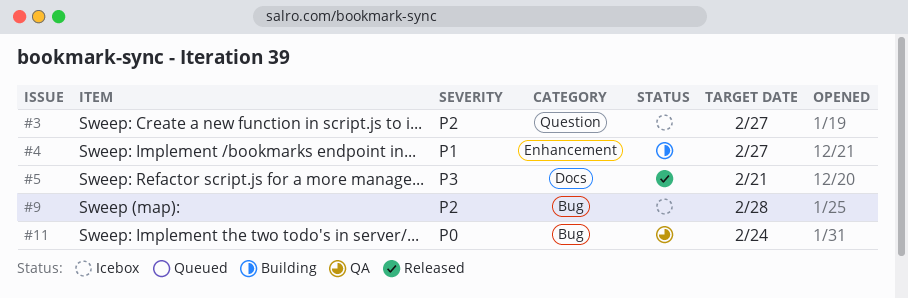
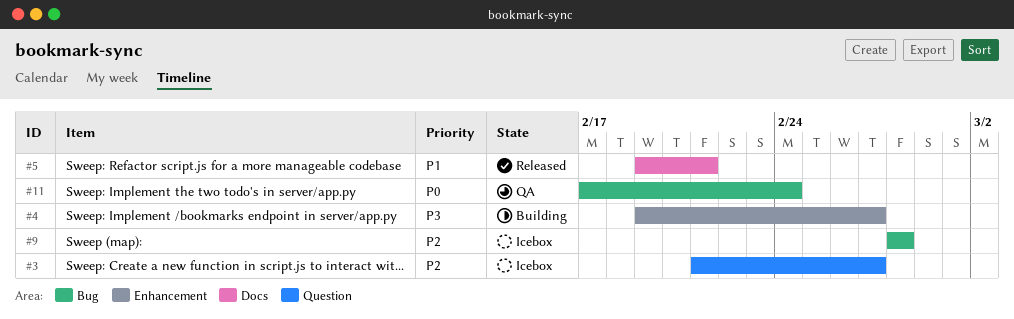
#4, priority: P1 -> P3
#5, priority: P3 -> P1

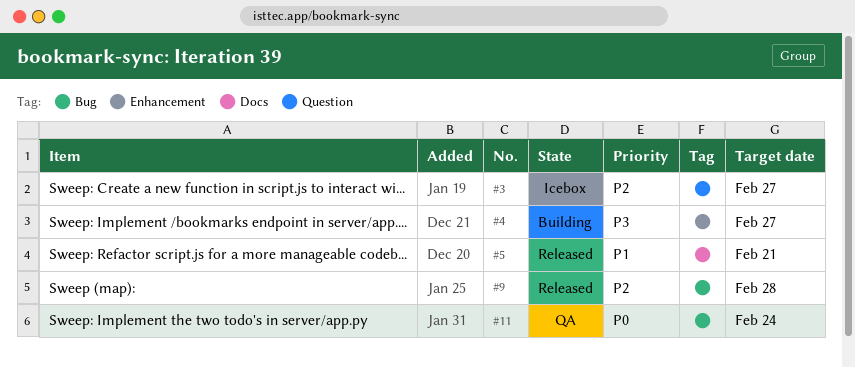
#9, status: Icebox -> Released

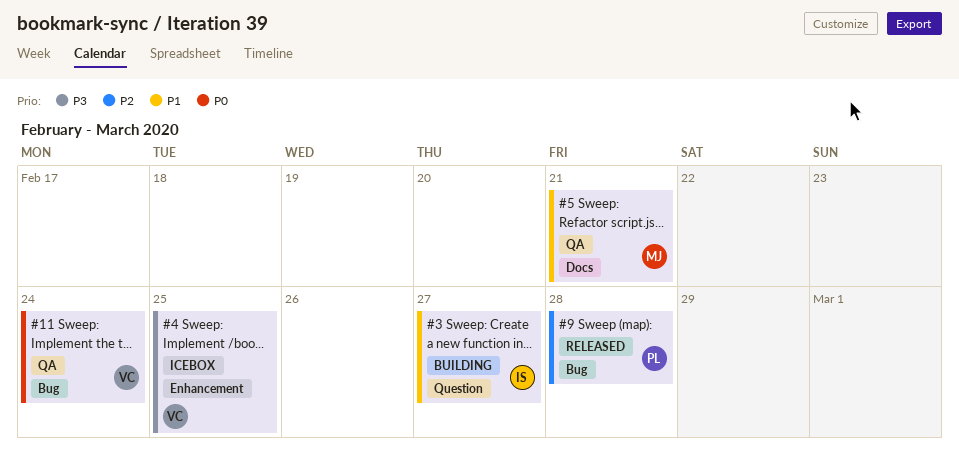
#3, status: Icebox -> Building
#3, priority: P2 -> P1
#4, status: Building -> Icebox
#4, due: Feb 27 -> Feb 25
#5, status: Released -> QA

